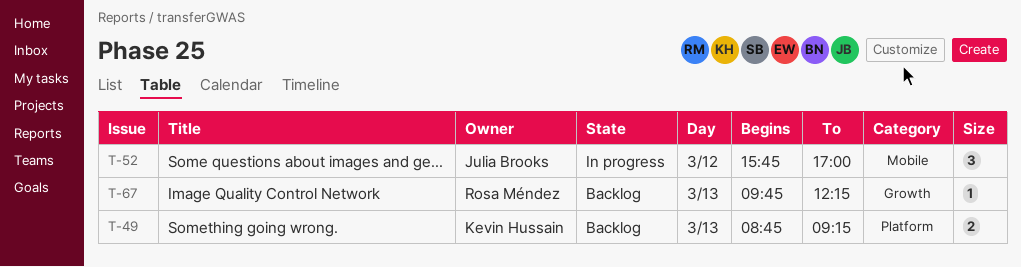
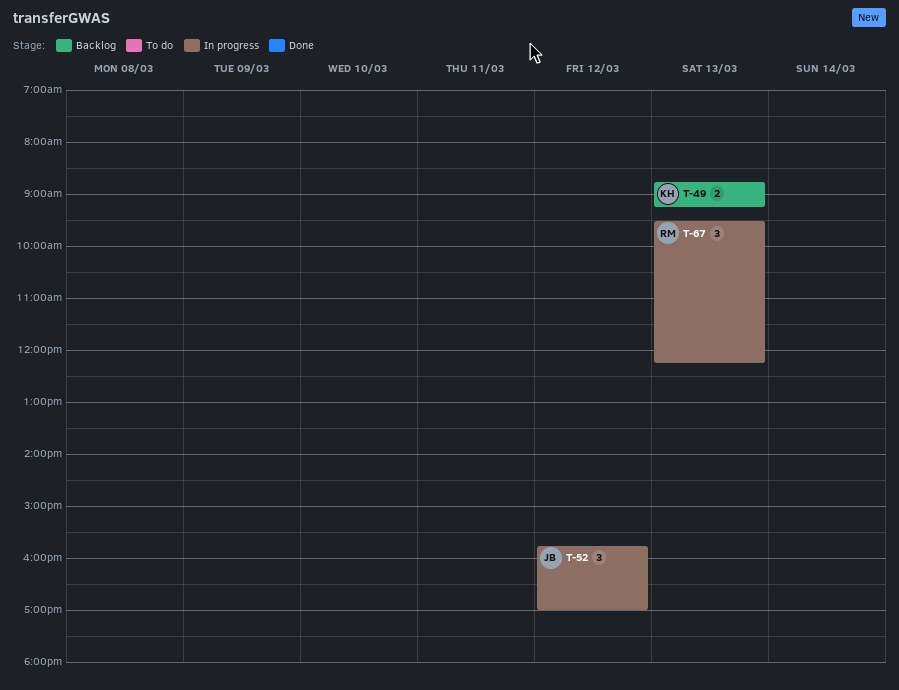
T-67, status: Backlog -> In progress
T-67, estimate: 1 -> 3
T-67, begins: 09:45 -> 09:30

